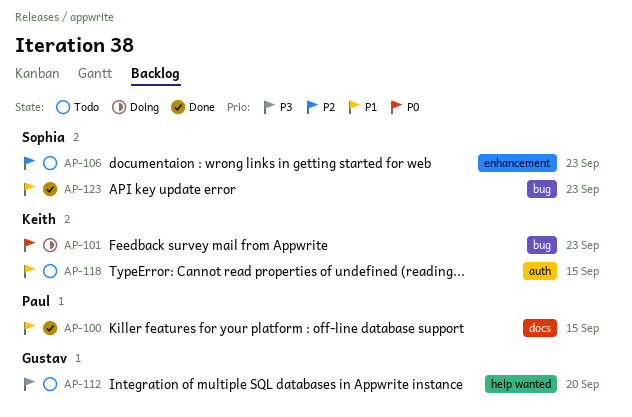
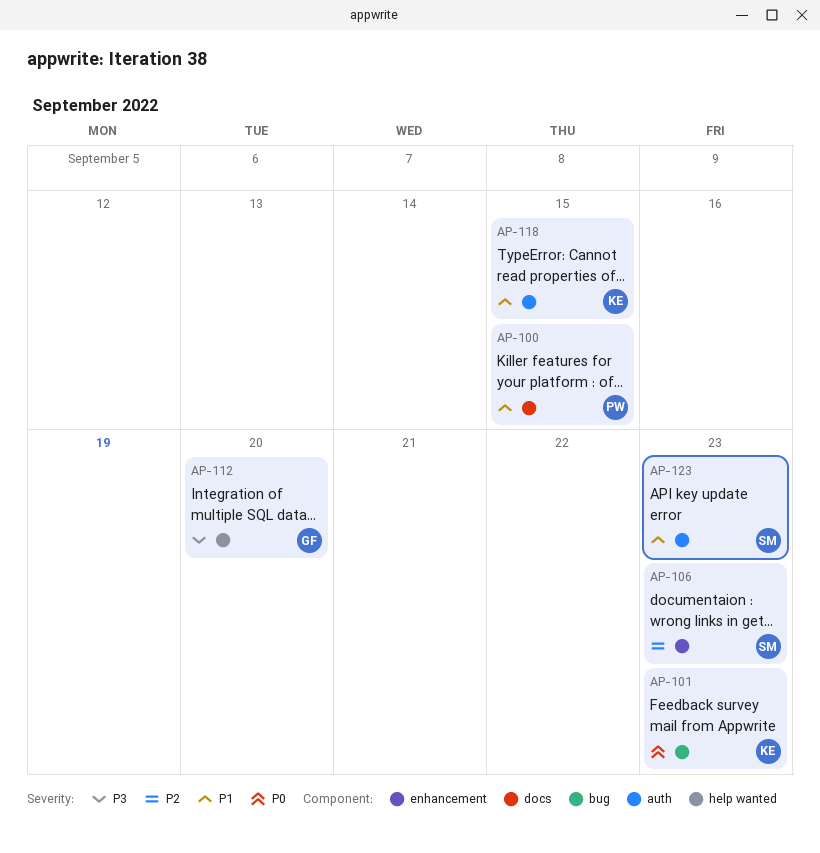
AP-123, label: bug -> auth

